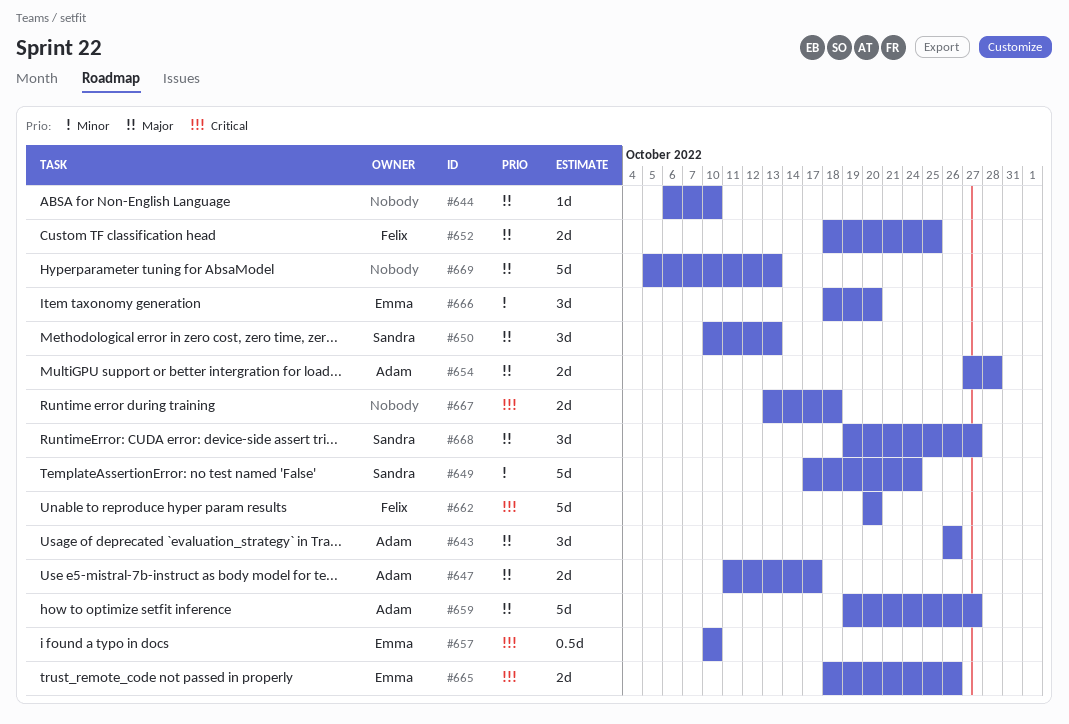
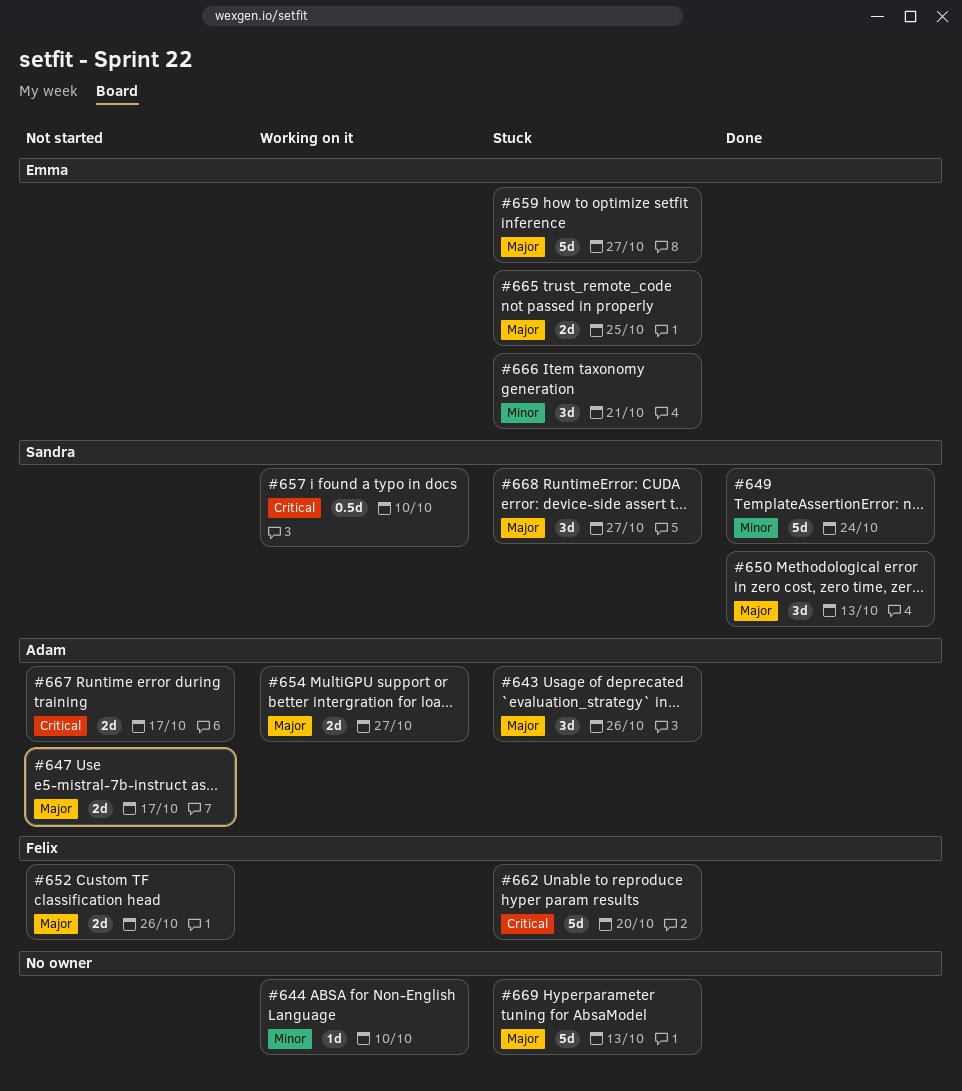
#644, priority: Major -> Minor
#652, due: Oct 25 -> Oct 26
#654, due: Oct 28 -> Oct 27
#657, owner: Emma -> Sandra
#659, owner: Adam -> Emma
#665, priority: Critical -> Major
#665, due: Oct 26 -> Oct 25
#666, due: Oct 20 -> Oct 21
#667, owner: none -> Adam
#667, due: Oct 18 -> Oct 17

